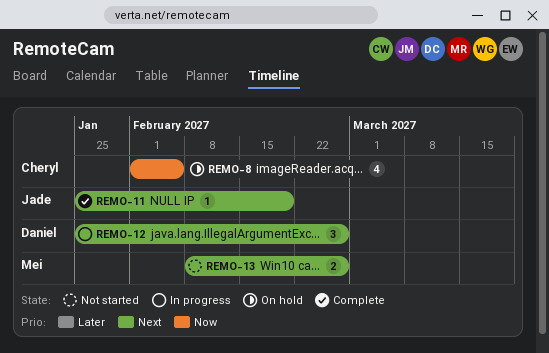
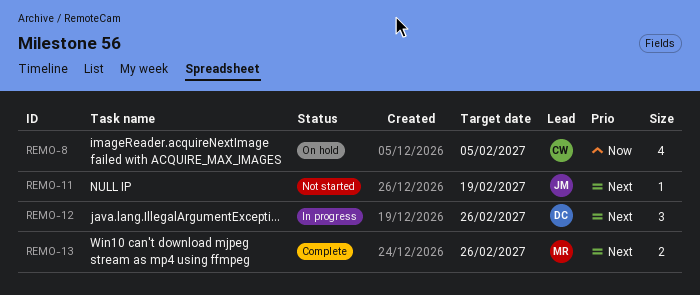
REMO-11, status: Complete -> Not started
REMO-13, status: Not started -> Complete

